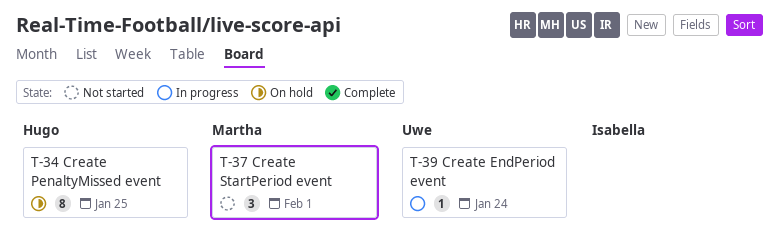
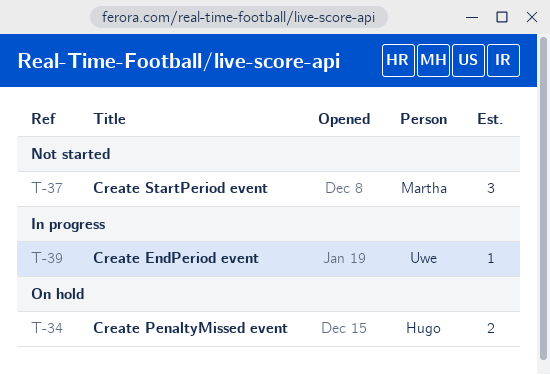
T-34, estimate: 8 -> 2

